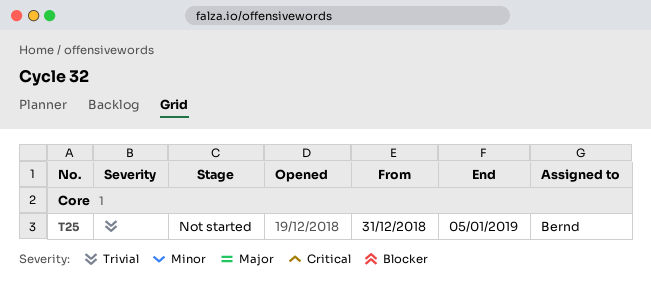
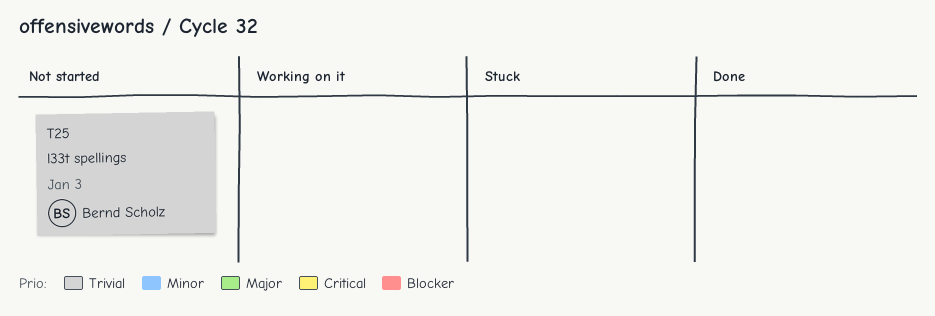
T25, due: Jan 5 -> Jan 3

